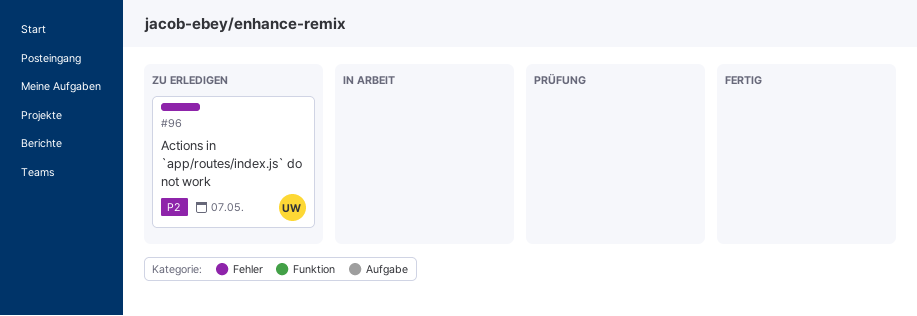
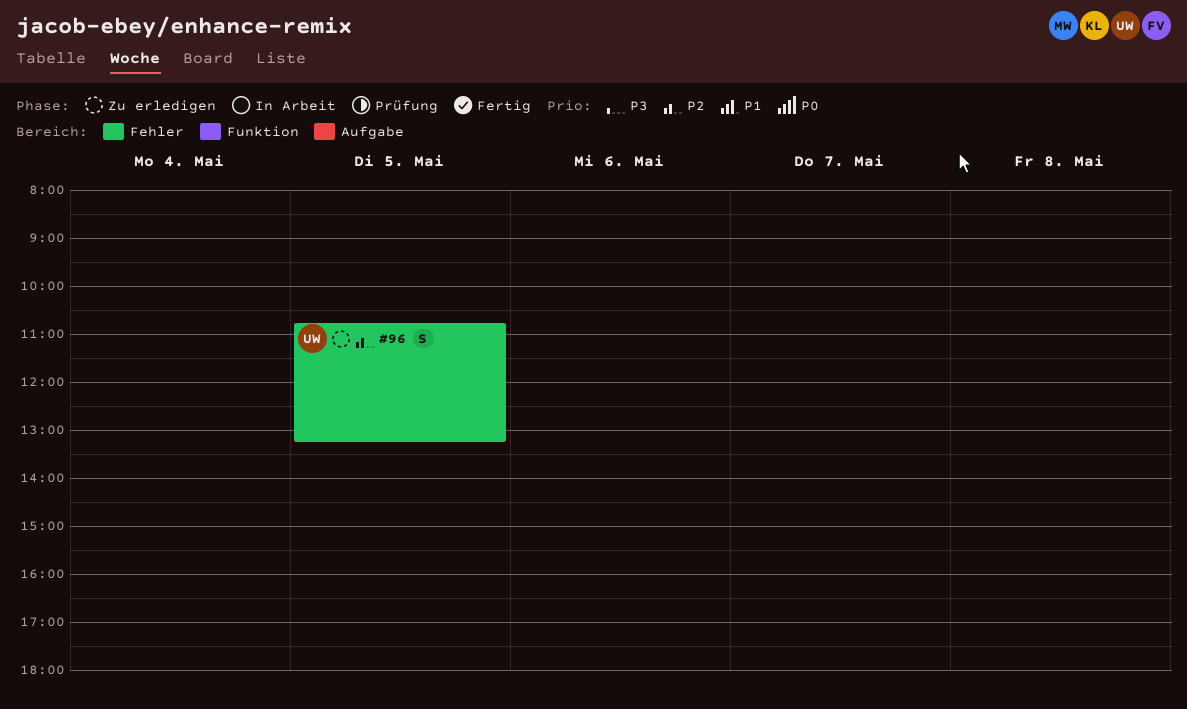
#96, day: May 7 -> May 5

